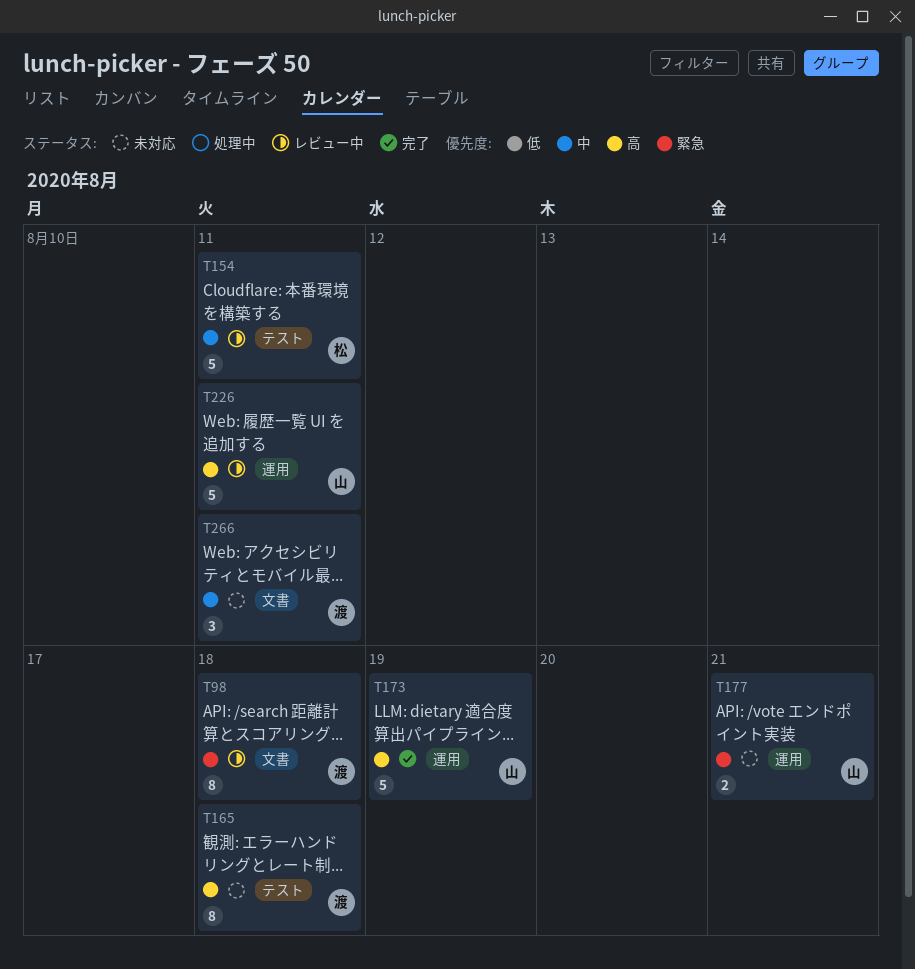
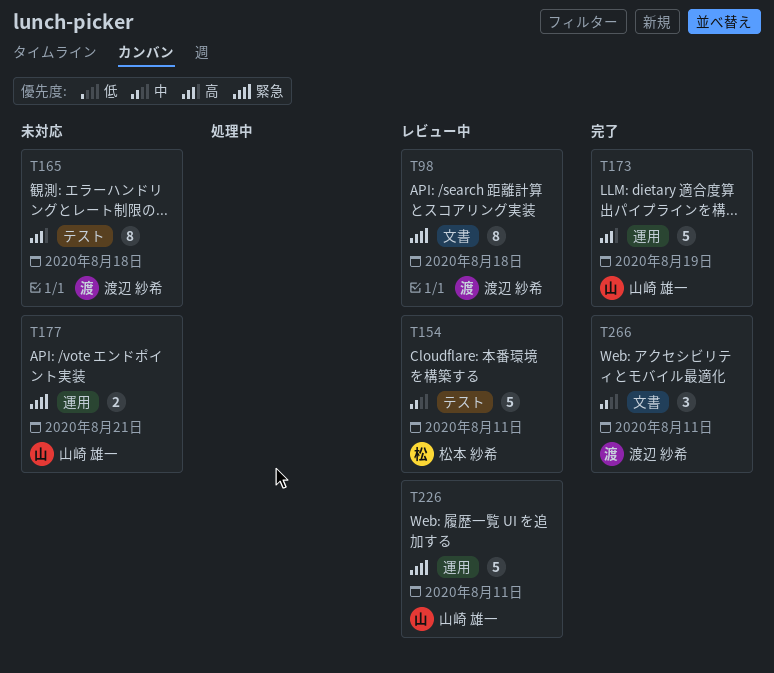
T226, priority: 高 -> 緊急
T266, status: 未対応 -> 完了

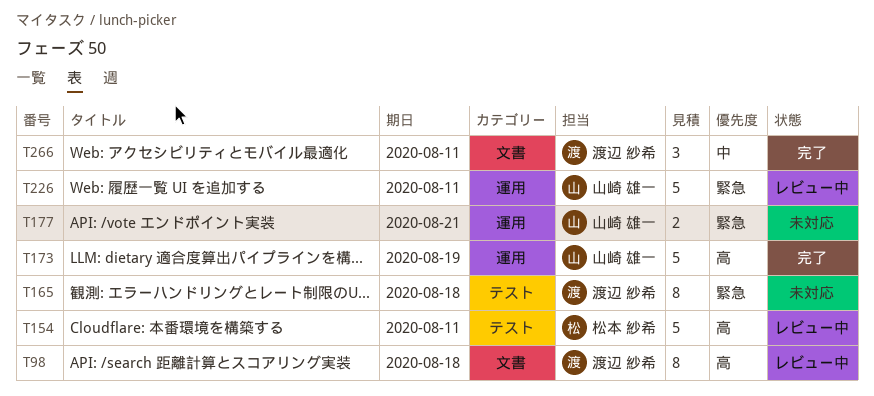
T98, priority: 緊急 -> 高
T154, priority: 中 -> 高
T165, priority: 高 -> 緊急

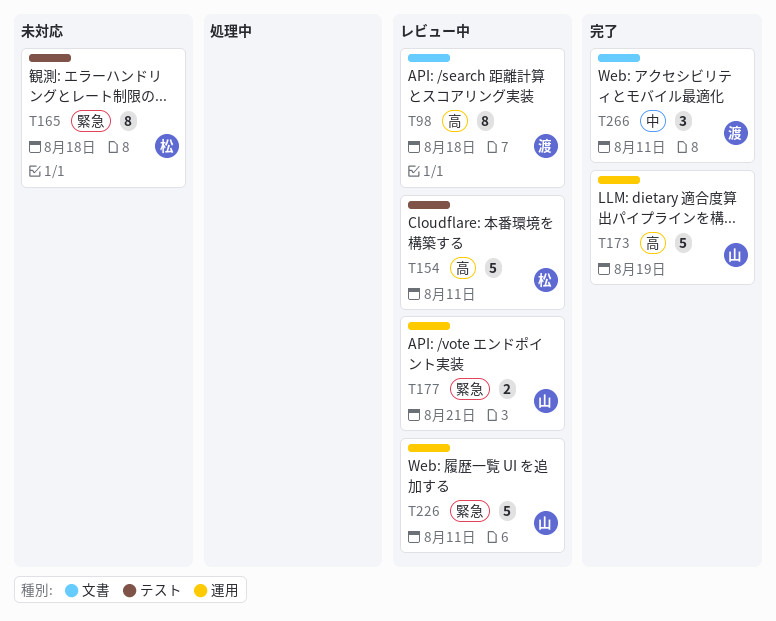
T165, owner: 渡辺 紗希 -> 松本 紗希
T177, status: 未対応 -> レビュー中

